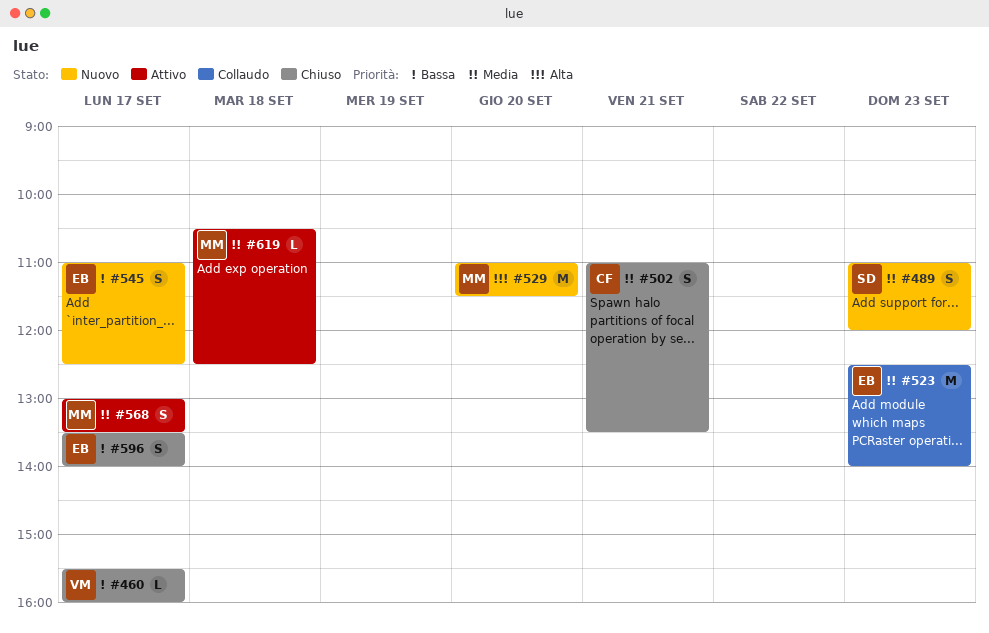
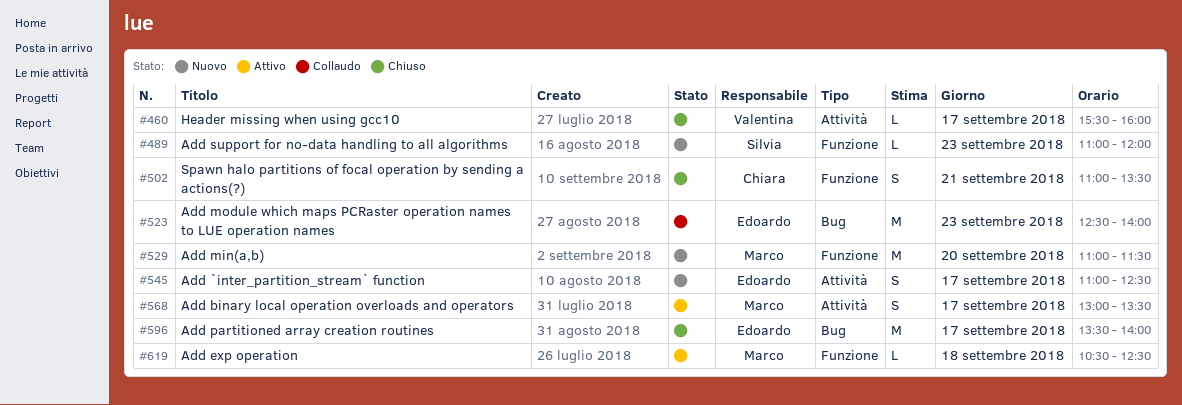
#489, estimate: S -> L
#596, estimate: S -> M

